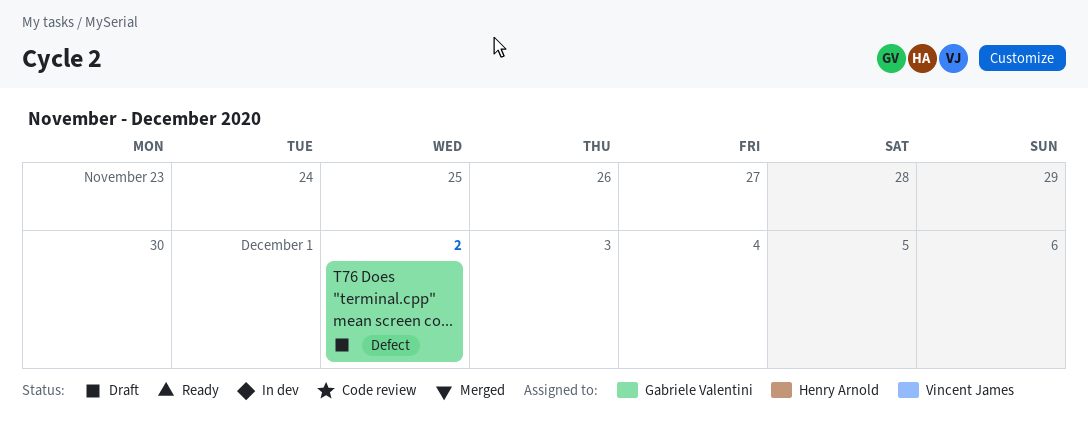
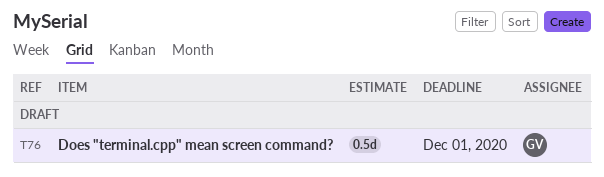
T76, due: Dec 2 -> Dec 1

